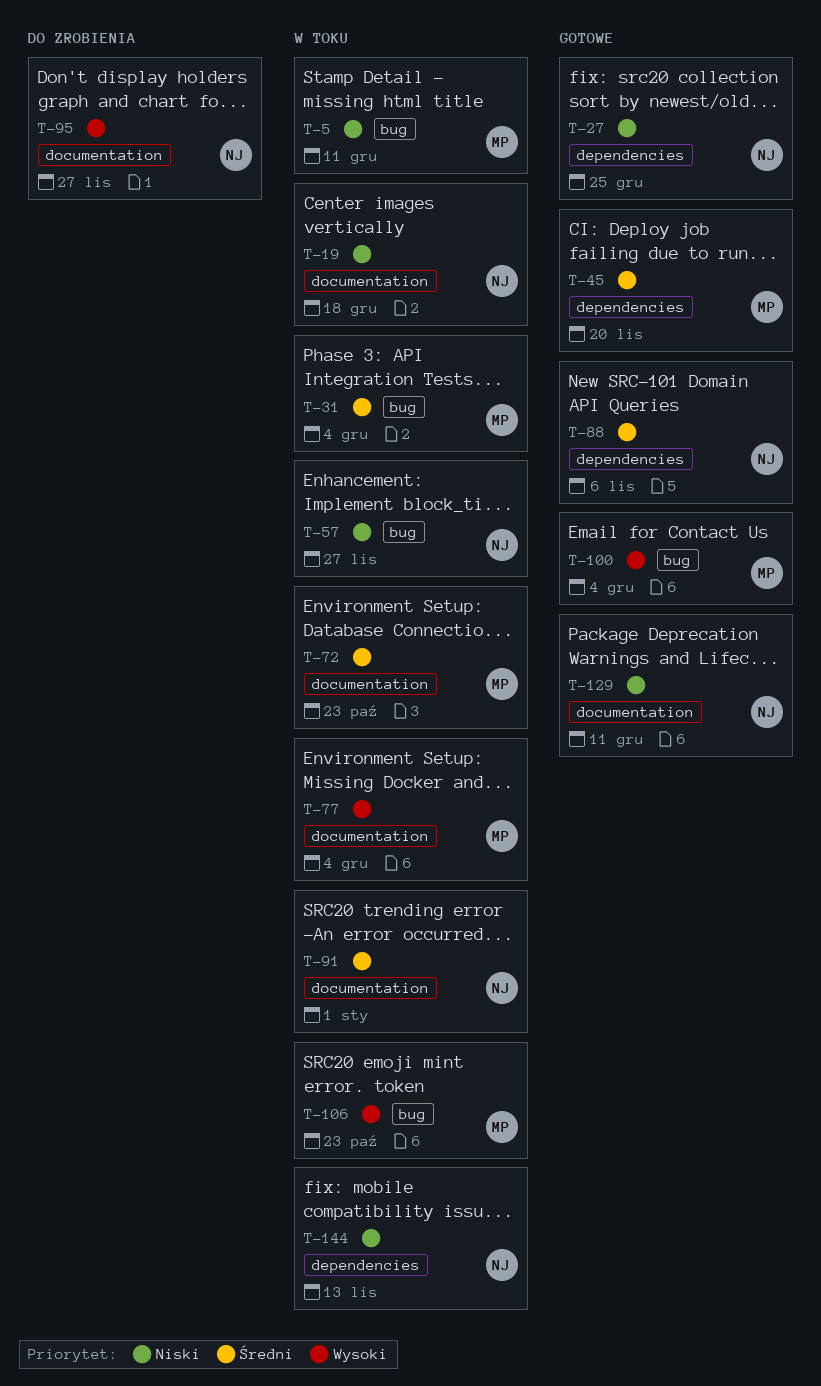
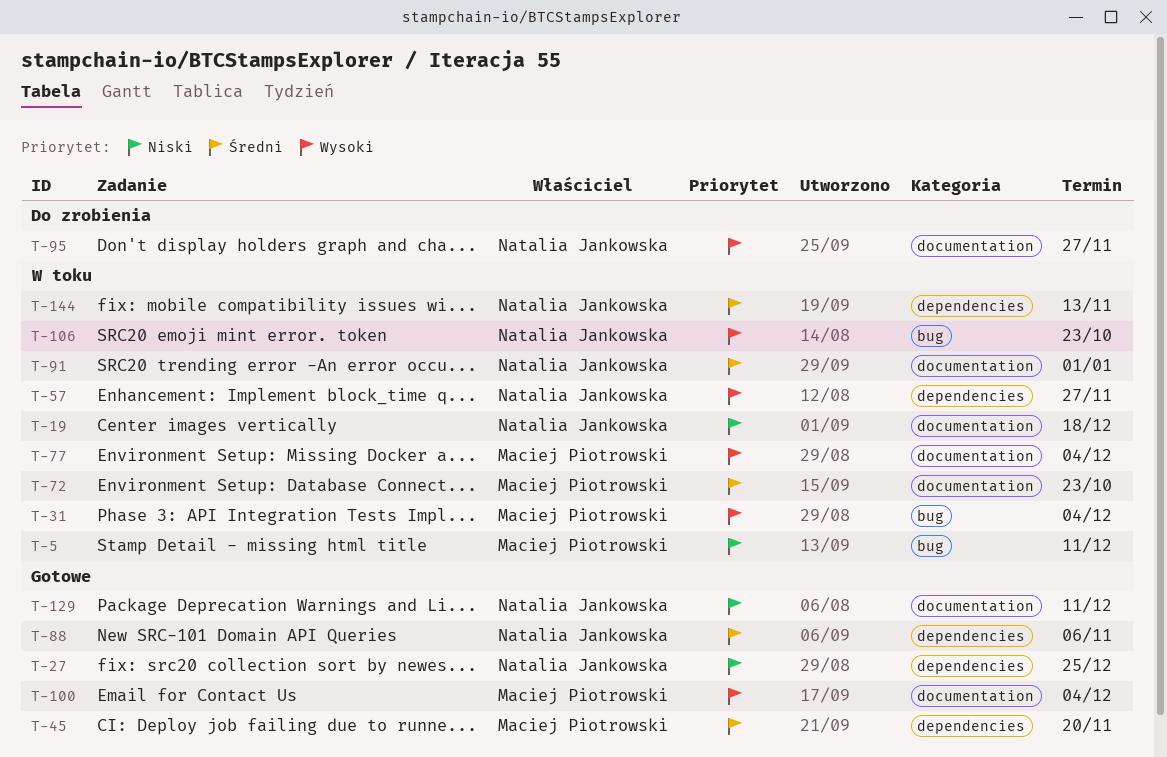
T-31, priority: Średni -> Wysoki
T-57, priority: Niski -> Wysoki
T-57, label: bug -> dependencies
T-100, label: bug -> documentation
T-106, owner: Maciej Piotrowski -> Natalia Jankowska
T-144, priority: Niski -> Średni

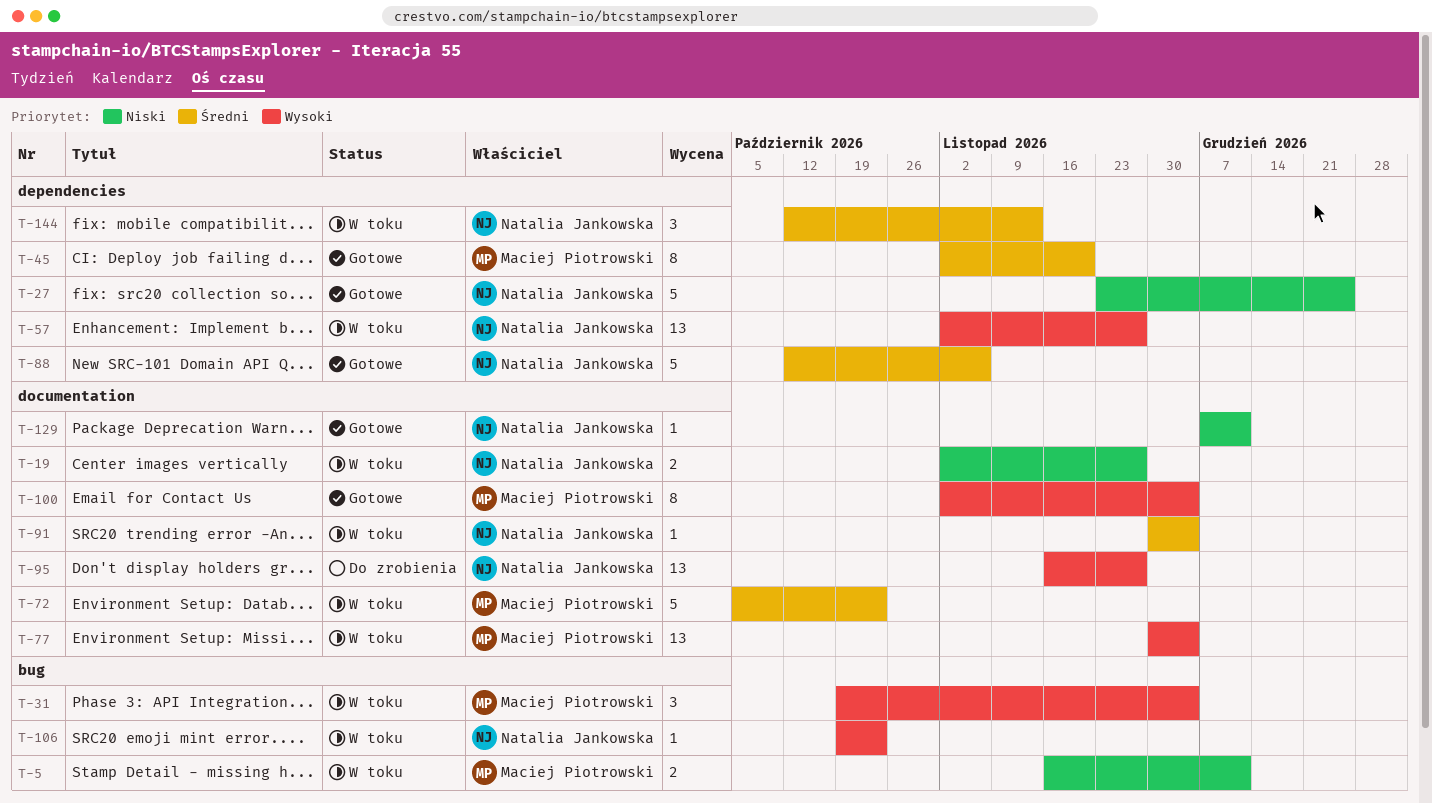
T-19, due: Dec 18 -> Nov 27
T-91, due: Jan 1 -> Dec 4

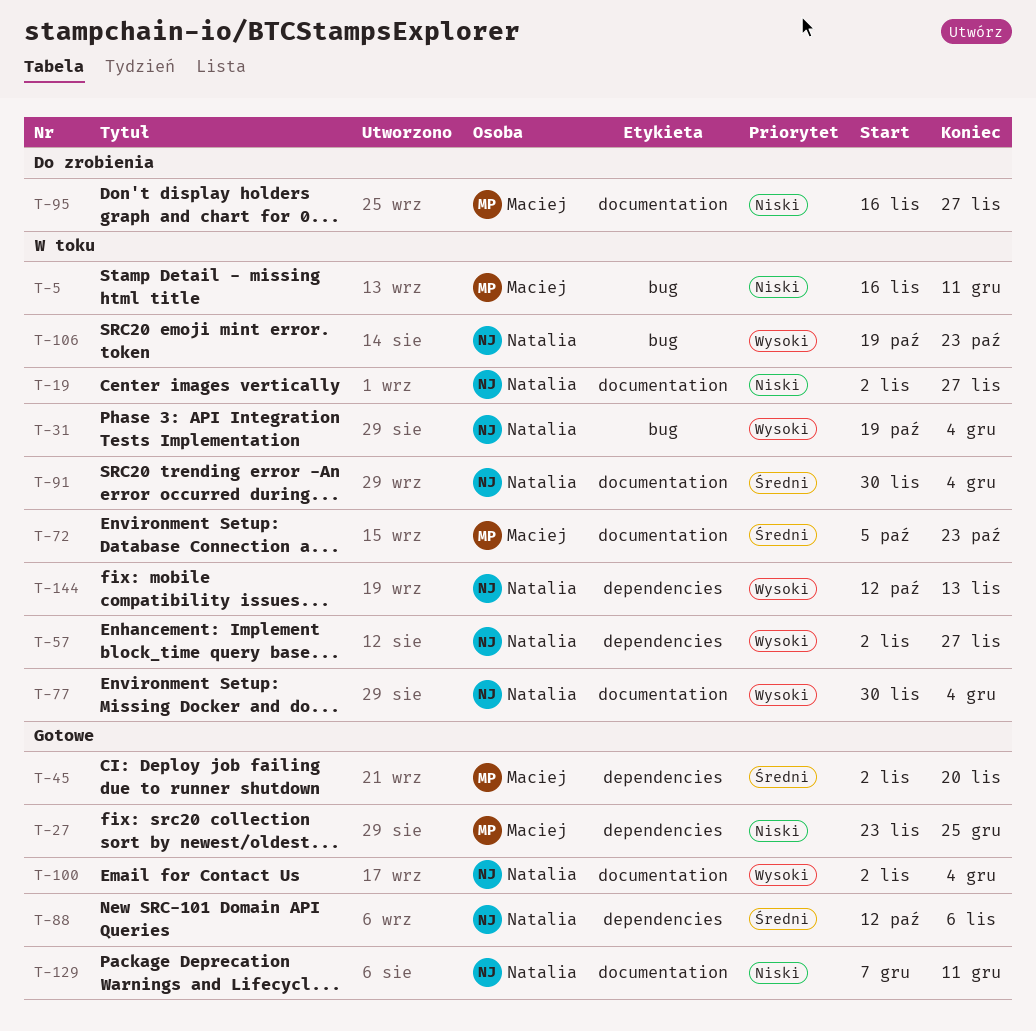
T-27, owner: Natalia Jankowska -> Maciej Piotrowski
T-31, owner: Maciej Piotrowski -> Natalia Jankowska
T-77, owner: Maciej Piotrowski -> Natalia Jankowska
T-95, owner: Natalia Jankowska -> Maciej Piotrowski
T-95, priority: Wysoki -> Niski
T-100, owner: Maciej Piotrowski -> Natalia Jankowska
T-144, priority: Średni -> Wysoki

